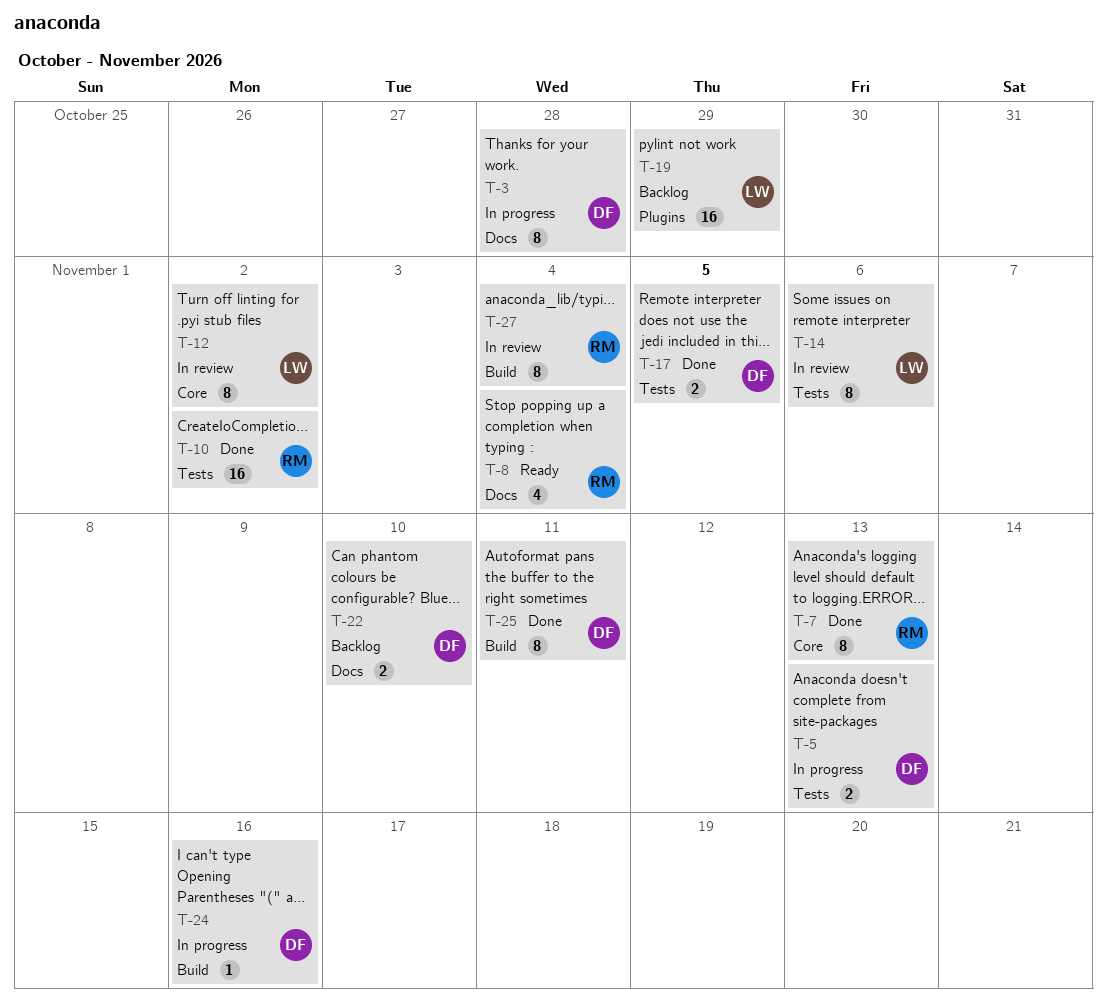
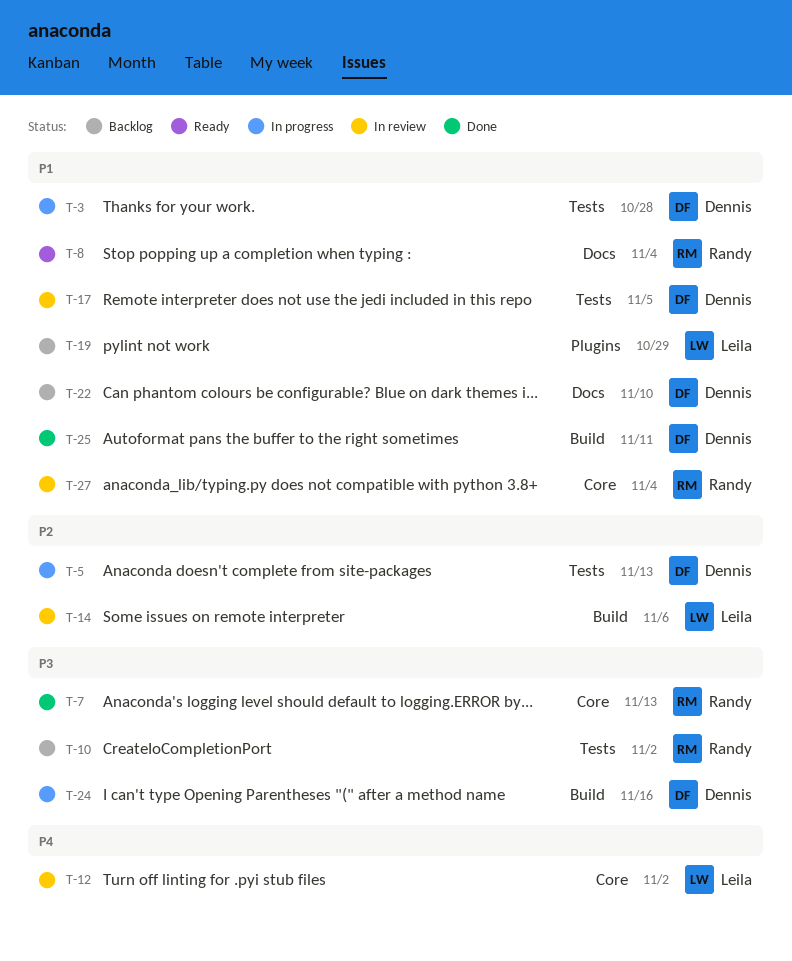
T-3, label: Docs -> Tests
T-10, status: Done -> Backlog
T-14, label: Tests -> Build
T-17, status: Done -> In review
T-27, label: Build -> Core

